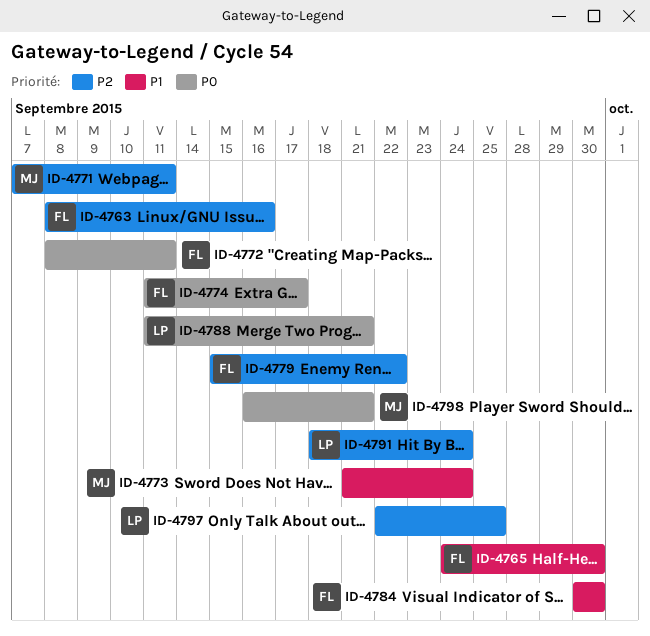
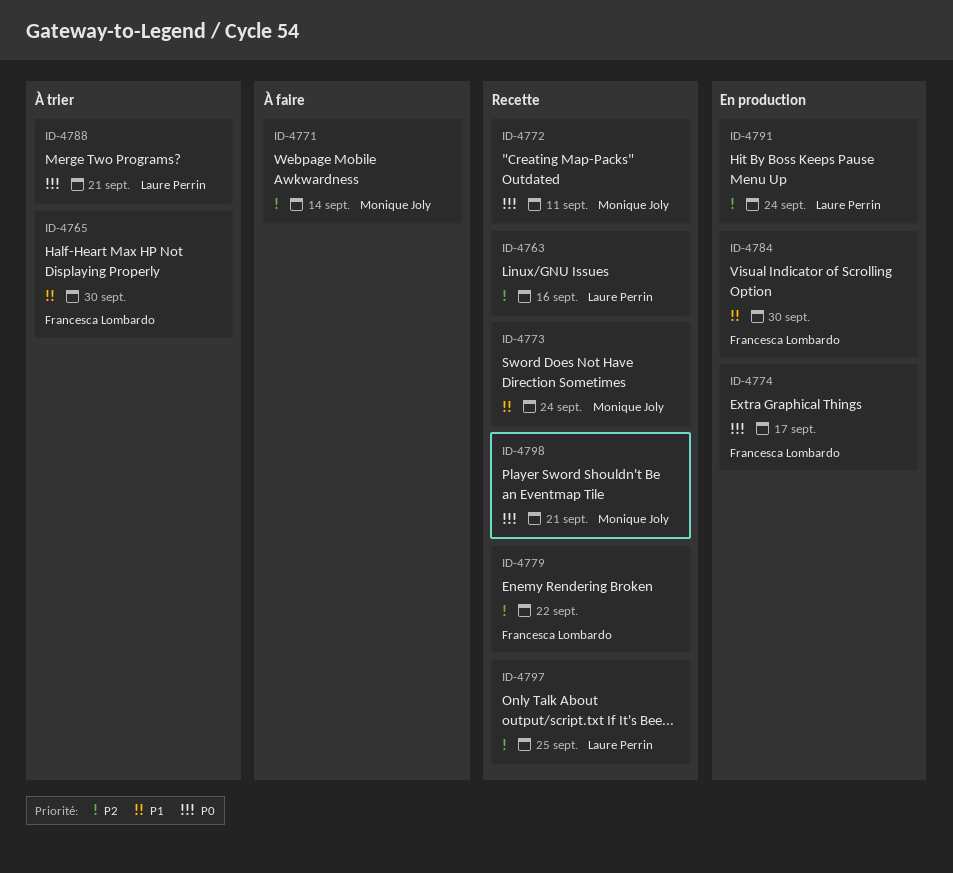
ID-4763, owner: Francesca Lombardo -> Laure Perrin
ID-4771, due: Sep 11 -> Sep 14
ID-4772, owner: Francesca Lombardo -> Monique Joly

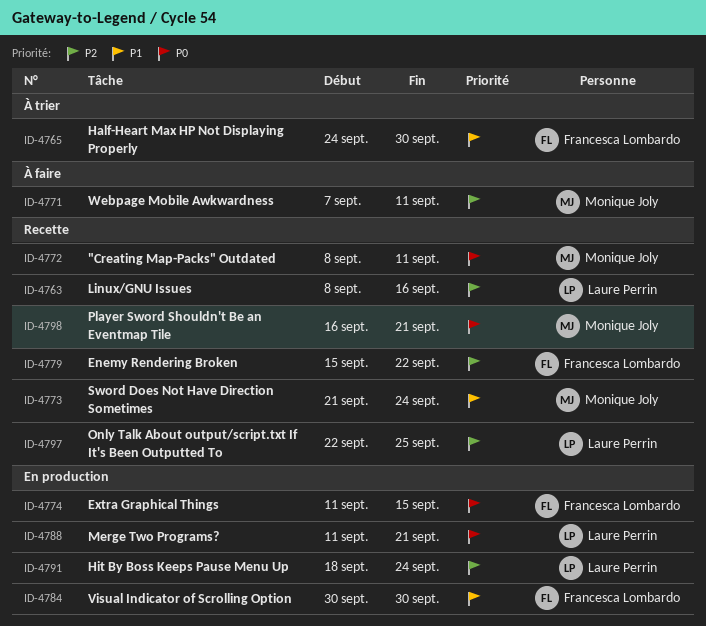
ID-4771, due: Sep 14 -> Sep 11
ID-4774, due: Sep 17 -> Sep 15
ID-4788, status: À trier -> En production

